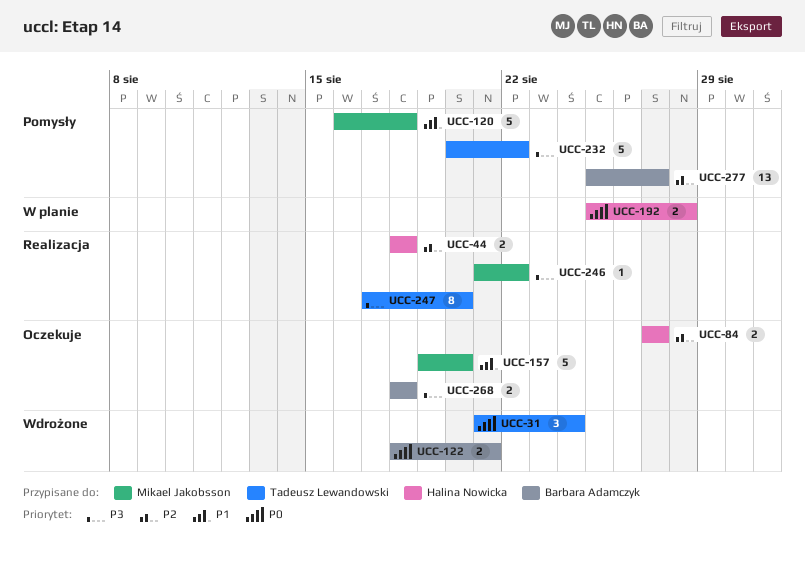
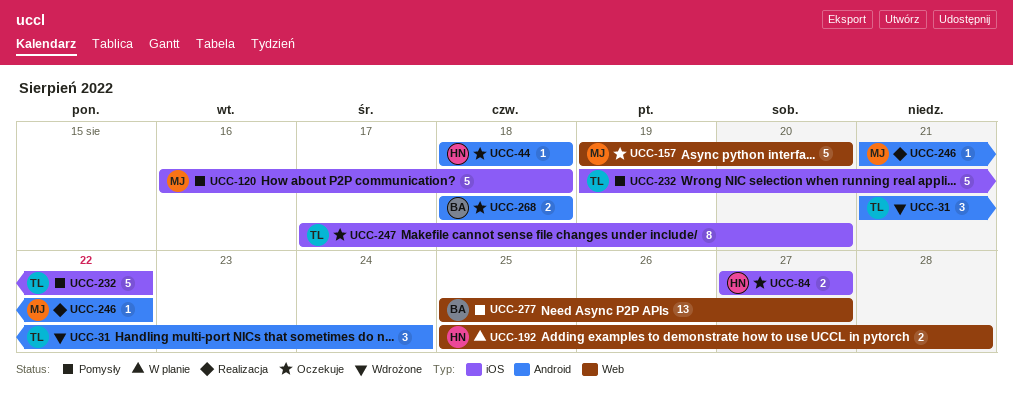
UCC-44, status: Realizacja -> Oczekuje
UCC-44, estimate: 2 -> 1
UCC-122: present -> none
UCC-232, start: Aug 20 -> Aug 19
UCC-247, status: Realizacja -> Oczekuje

